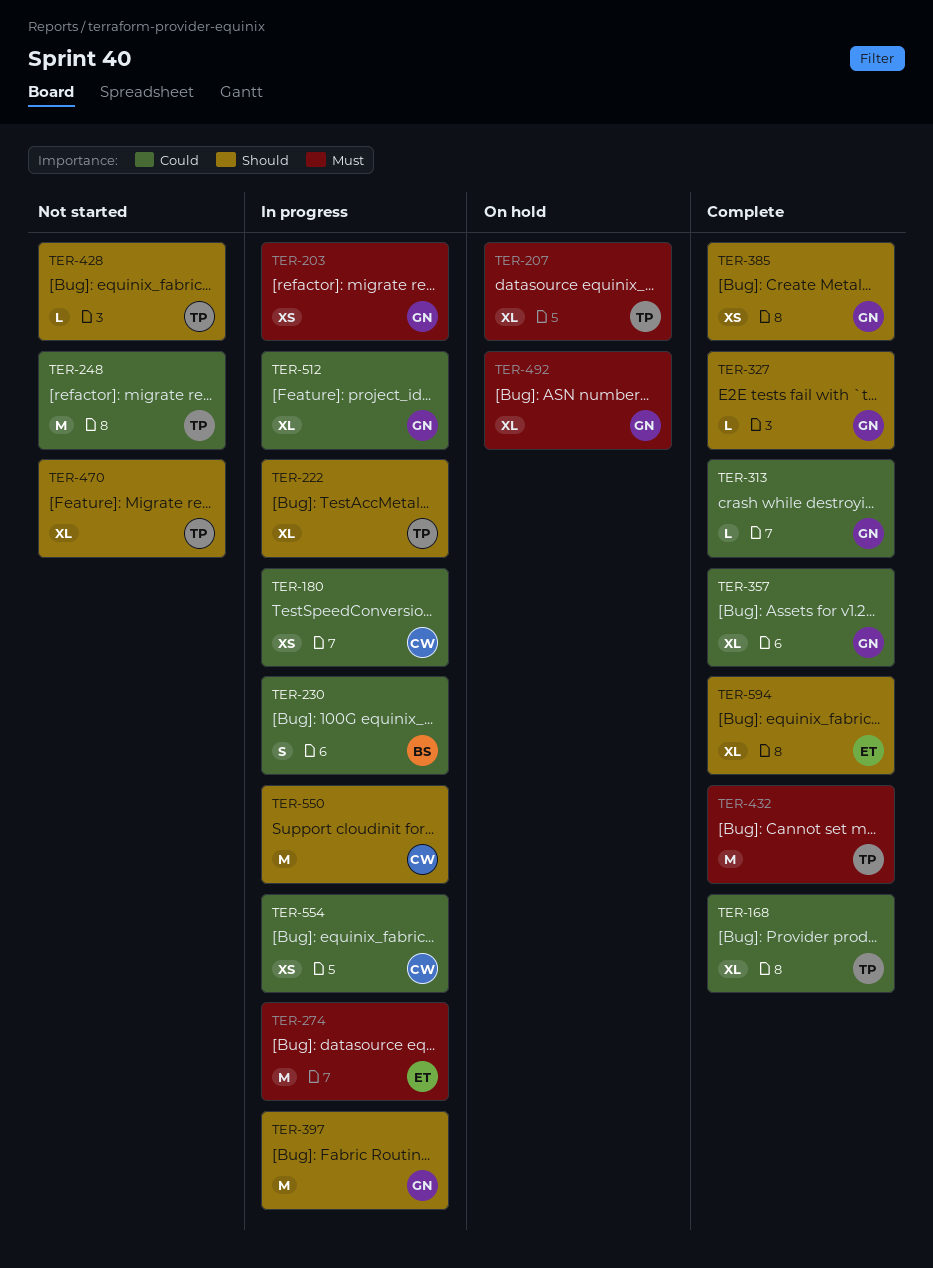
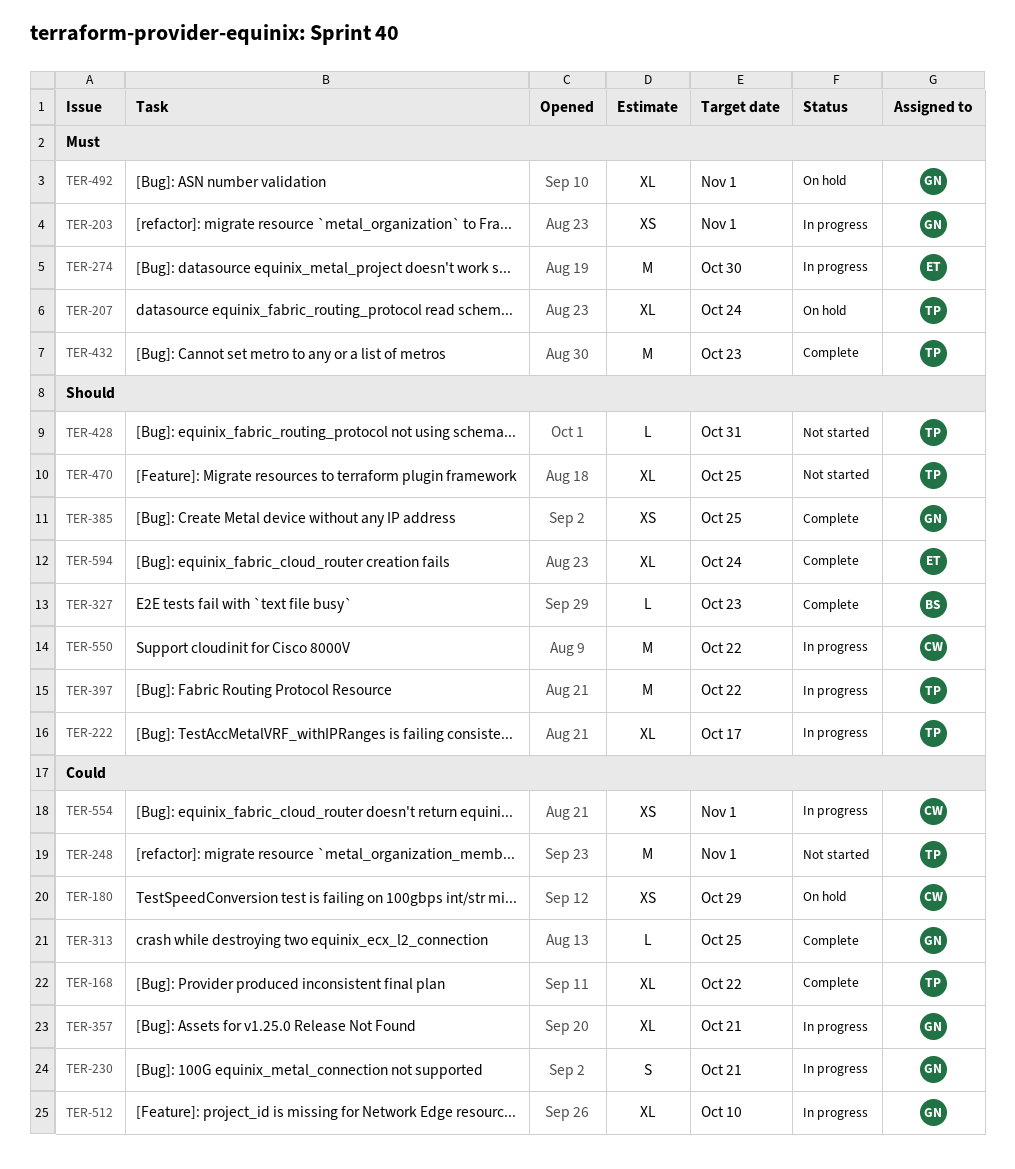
TER-180, status: In progress -> On hold
TER-230, owner: BS -> GN
TER-327, owner: GN -> BS
TER-357, status: Complete -> In progress
TER-397, owner: GN -> TP

